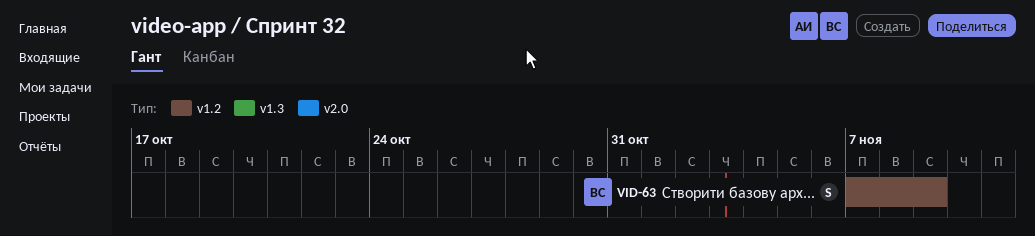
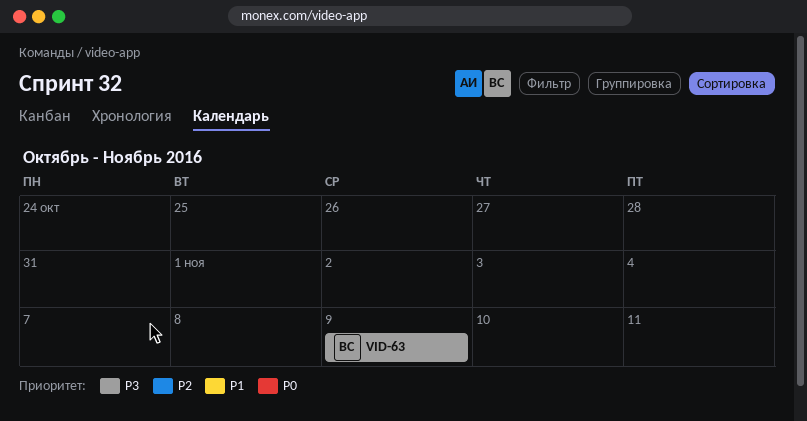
VID-63, start: Nov 7 -> Nov 9

